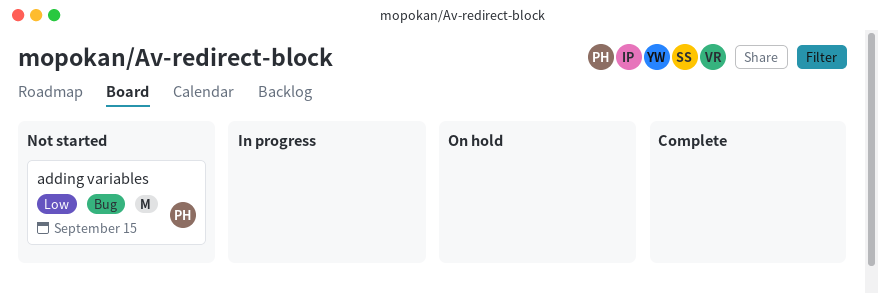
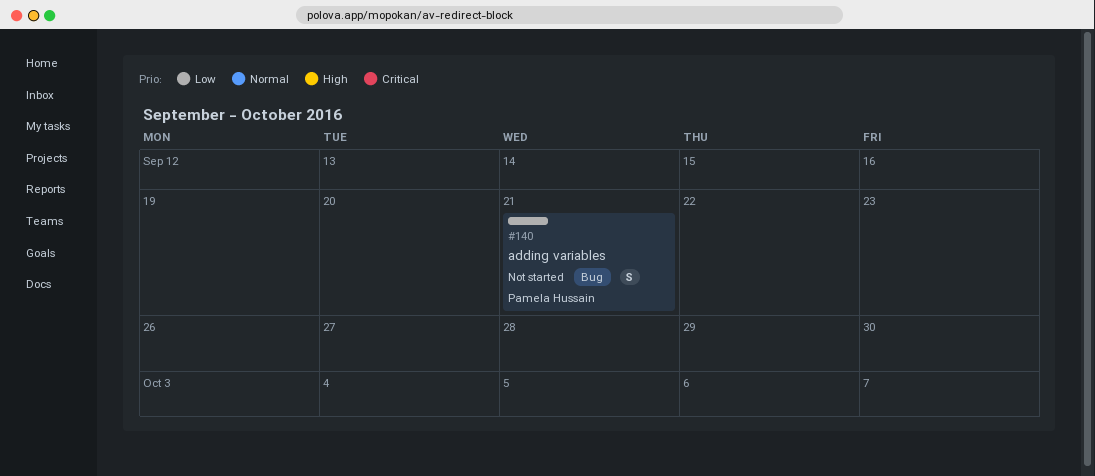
adding variables, estimate: M -> S
adding variables, due: Sep 15 -> Sep 21

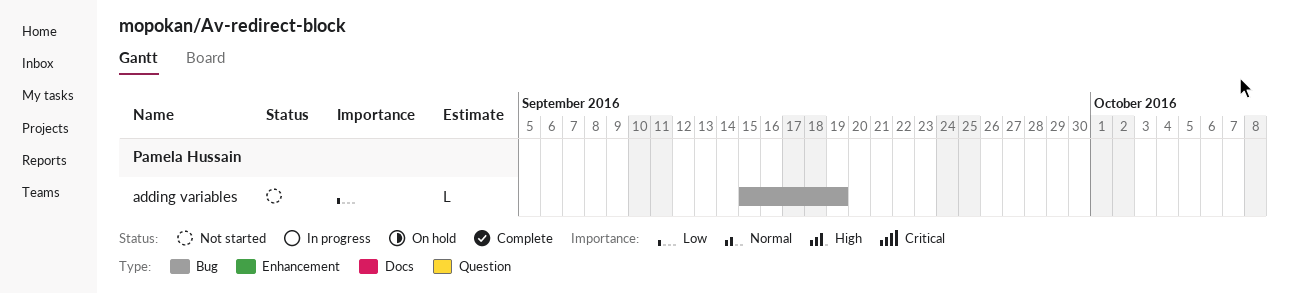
adding variables, estimate: S -> L
adding variables, due: Sep 21 -> Sep 19

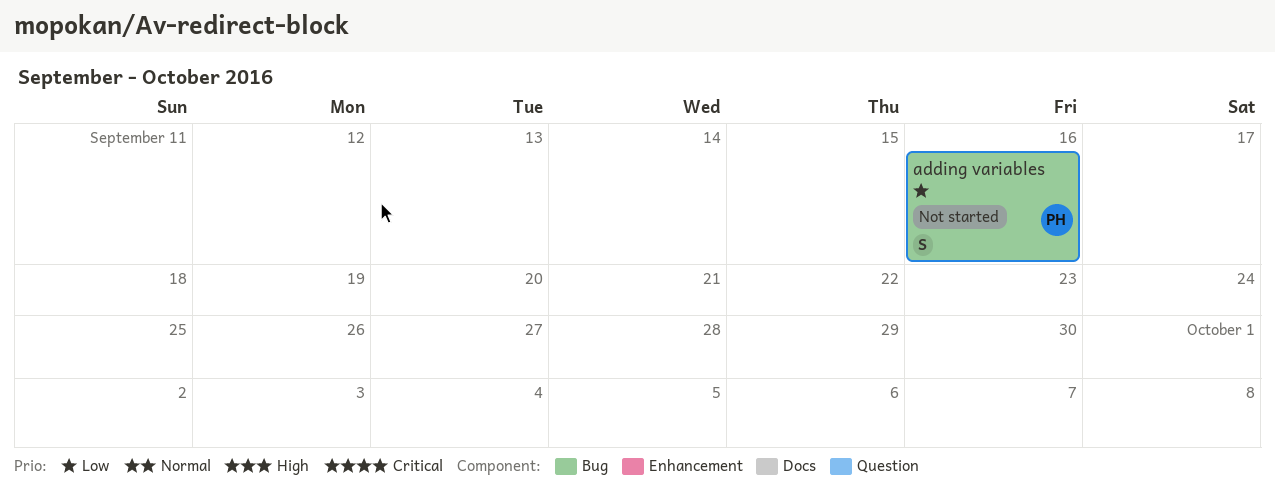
adding variables, estimate: L -> S
adding variables, due: Sep 19 -> Sep 16

